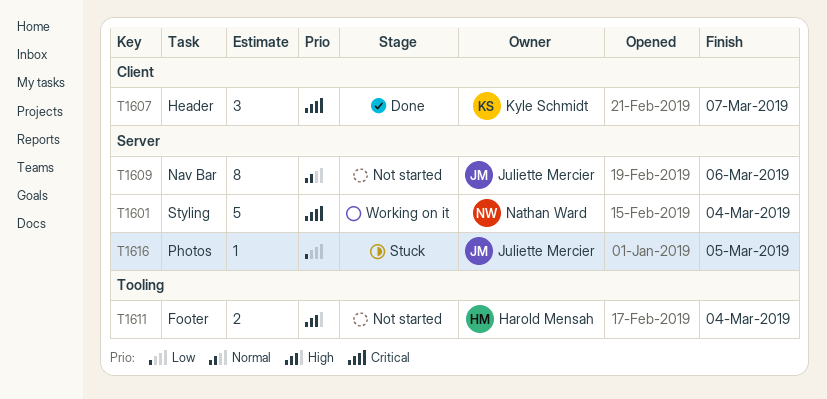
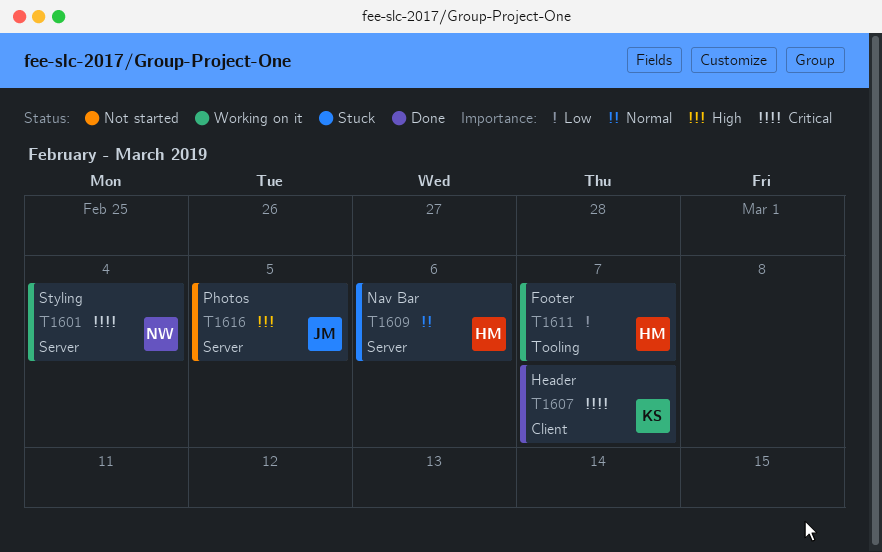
T1609, status: Not started -> Stuck
T1609, owner: Juliette Mercier -> Harold Mensah
T1611, status: Not started -> Working on it
T1611, priority: High -> Low
T1611, due: Mar 4 -> Mar 7
T1616, status: Stuck -> Not started
T1616, priority: Low -> High

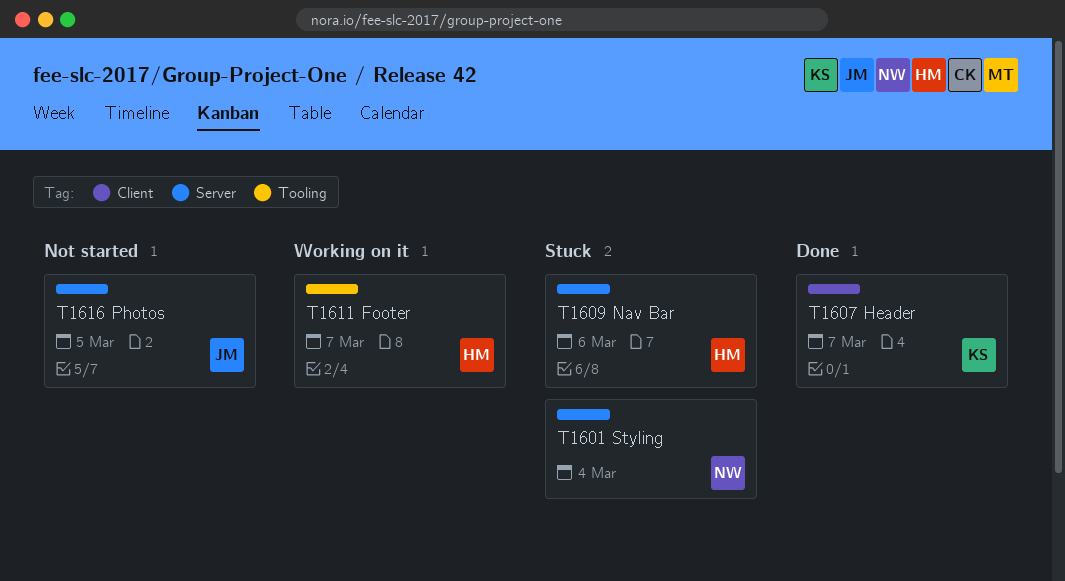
T1601, status: Working on it -> Stuck

